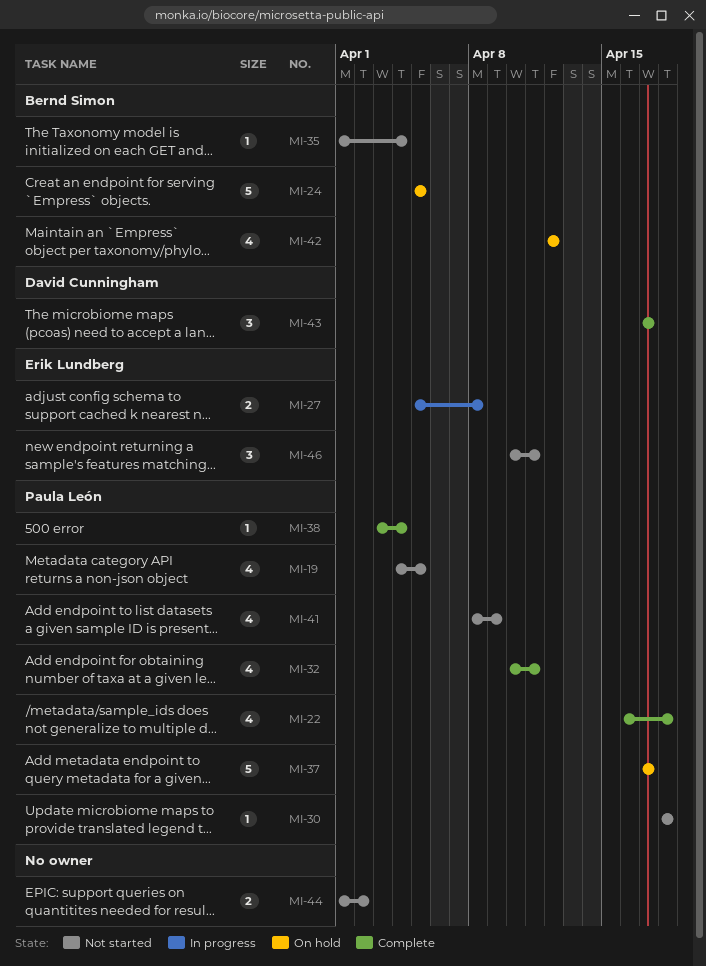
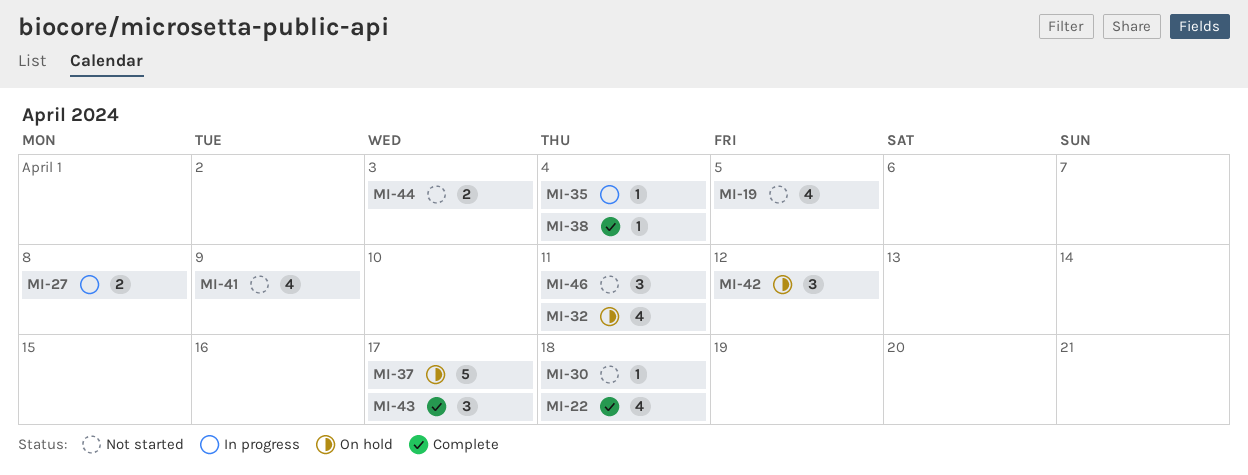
MI-24: present -> none
MI-32, status: Complete -> On hold
MI-35, status: Not started -> In progress
MI-42, estimate: 4 -> 3
MI-44, due: Apr 2 -> Apr 3

